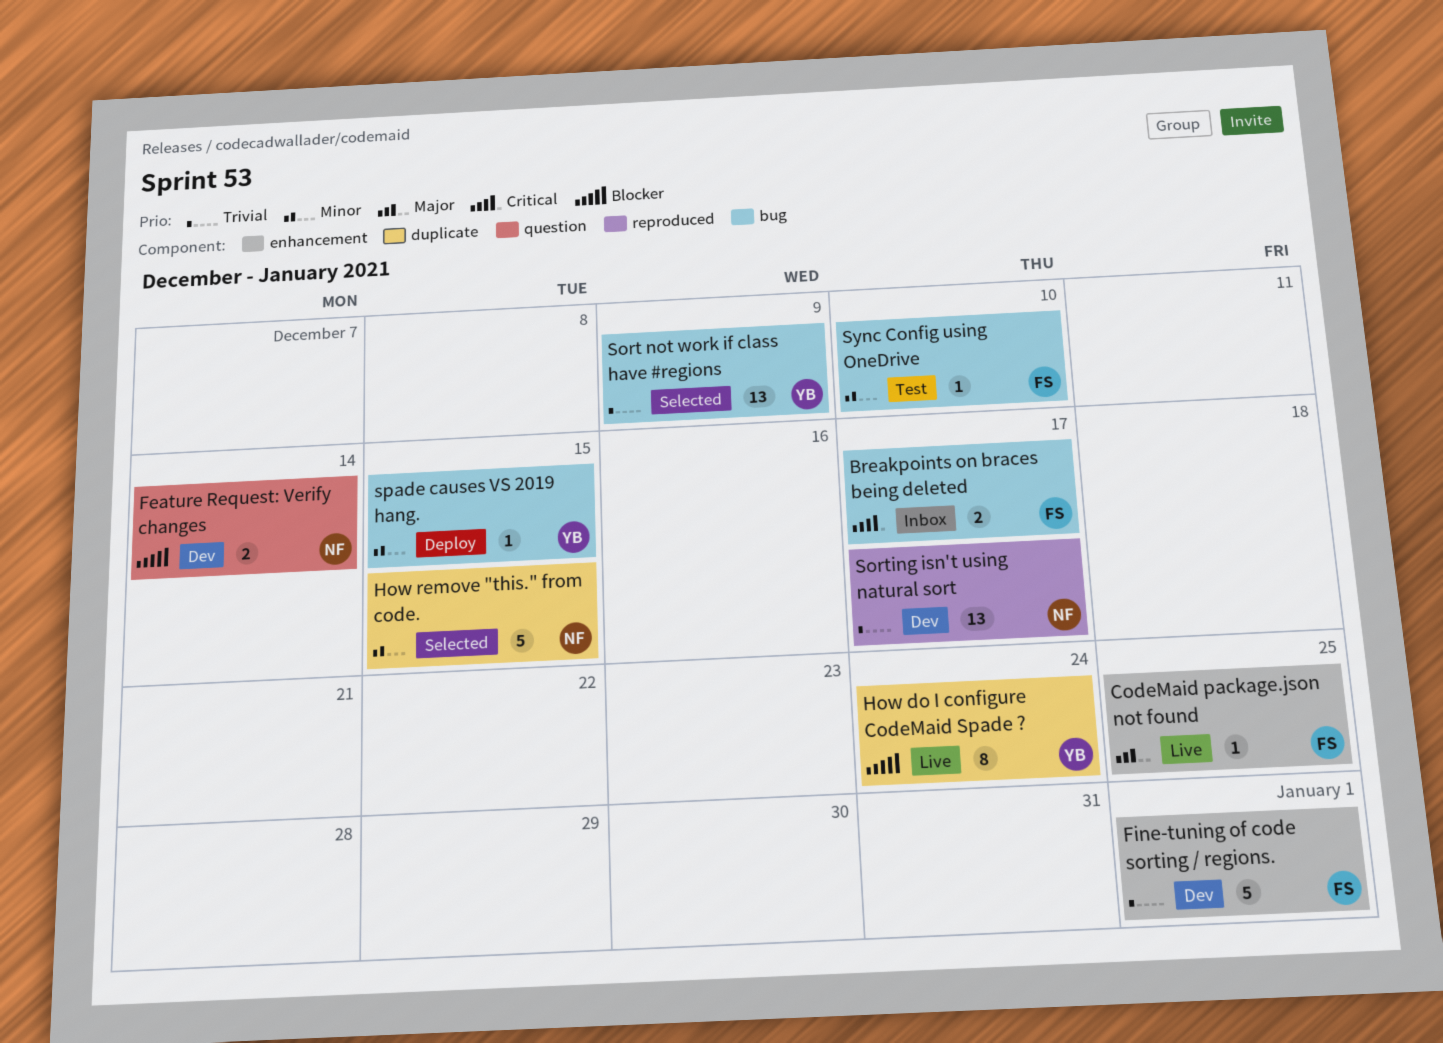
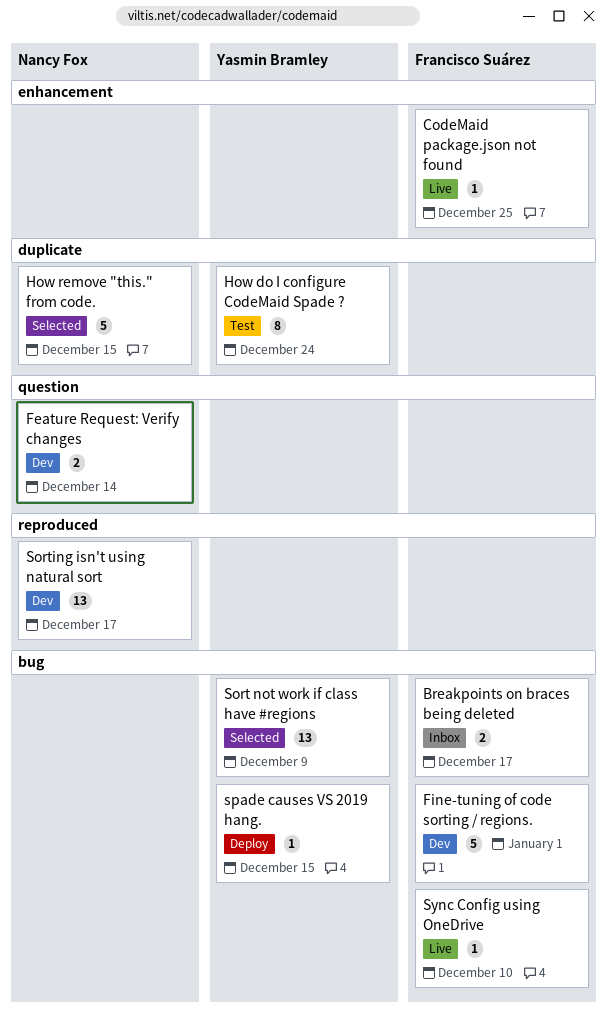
Fine-tuning of code sorting / regions., label: enhancement -> bug
How do I configure CodeMaid Spade ?, status: Live -> Test
Sync Config using OneDrive, status: Test -> Live

